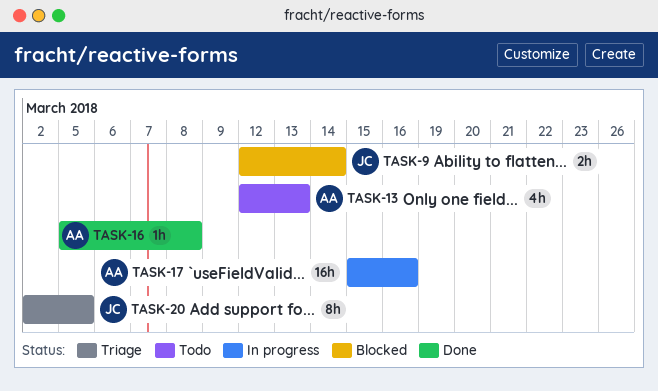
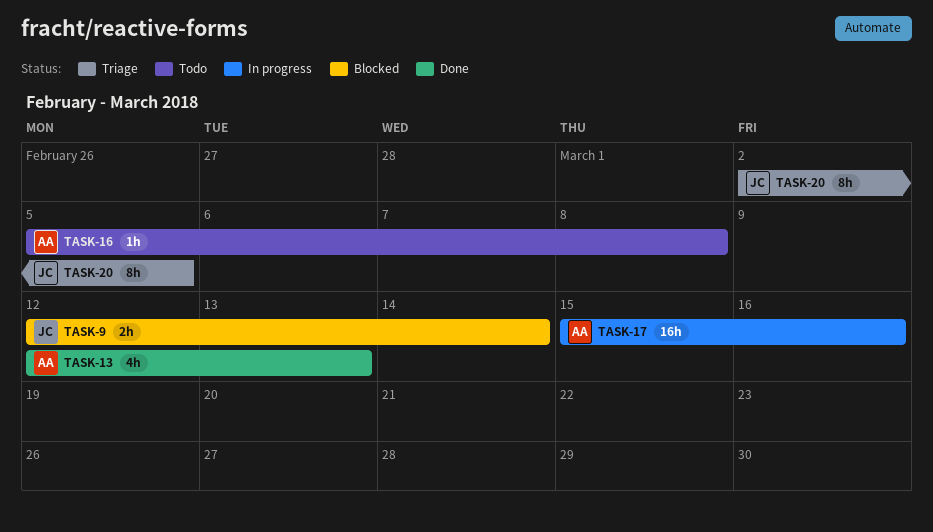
TASK-13, status: Todo -> Done
TASK-16, status: Done -> Todo

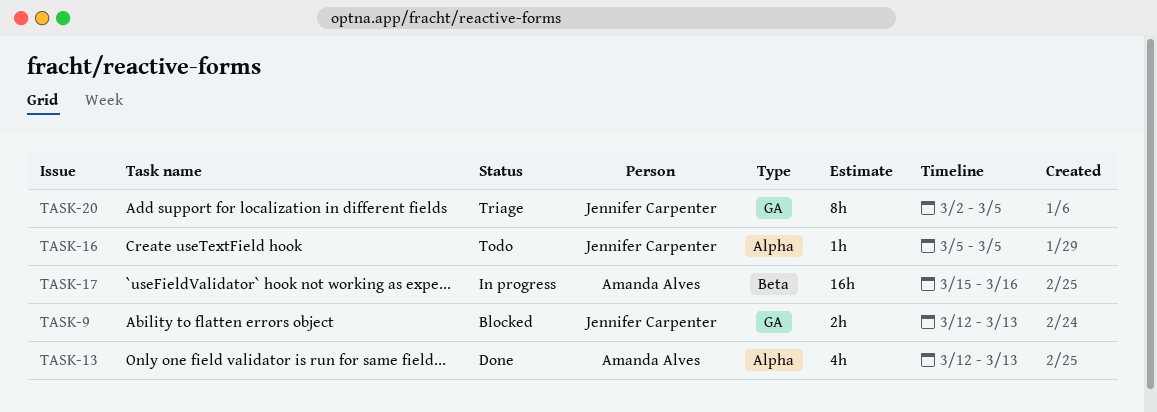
TASK-9, due: Mar 14 -> Mar 13
TASK-16, owner: Amanda Alves -> Jennifer Carpenter
TASK-16, due: Mar 8 -> Mar 5

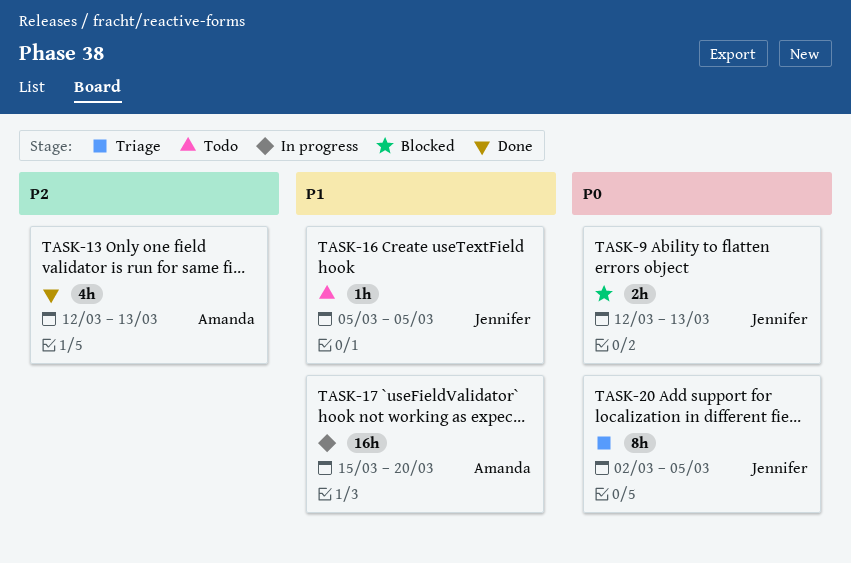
TASK-17, due: Mar 16 -> Mar 20

